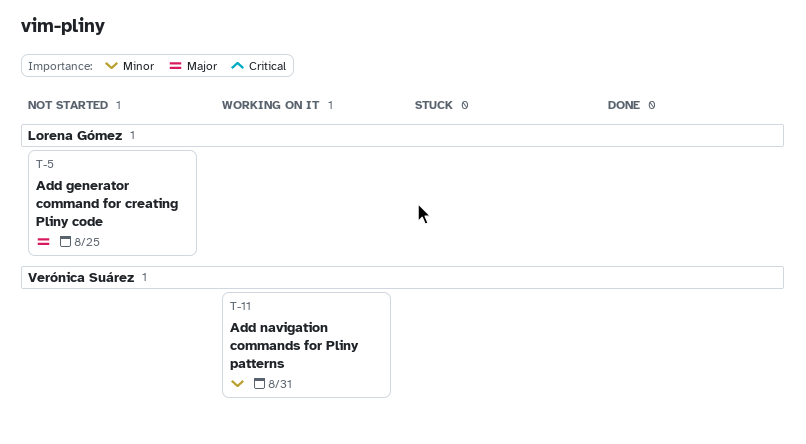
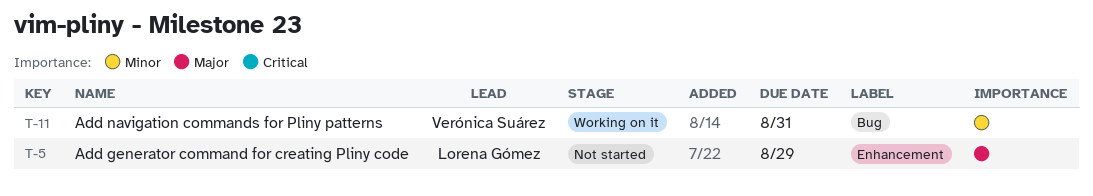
T-5, due: Aug 25 -> Aug 29

